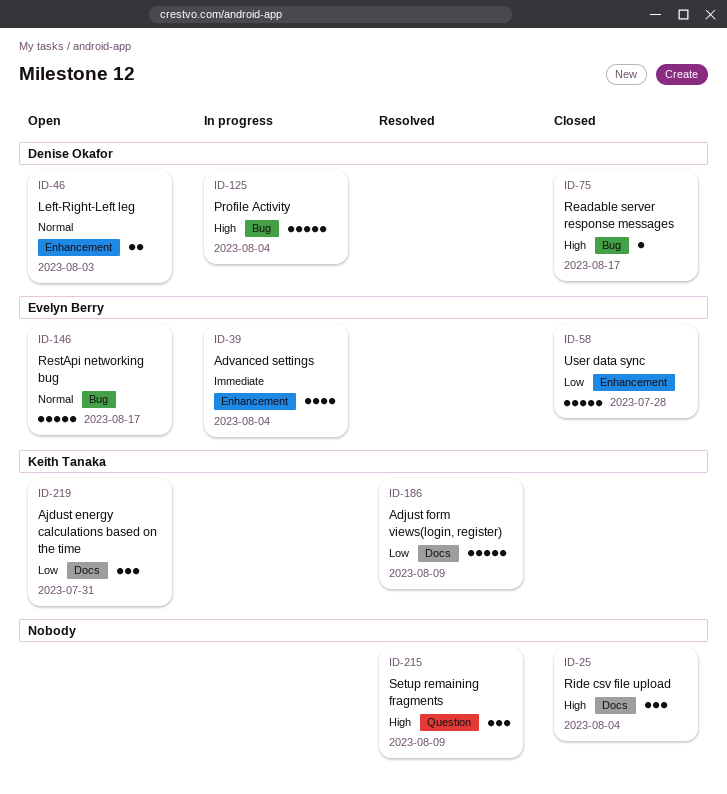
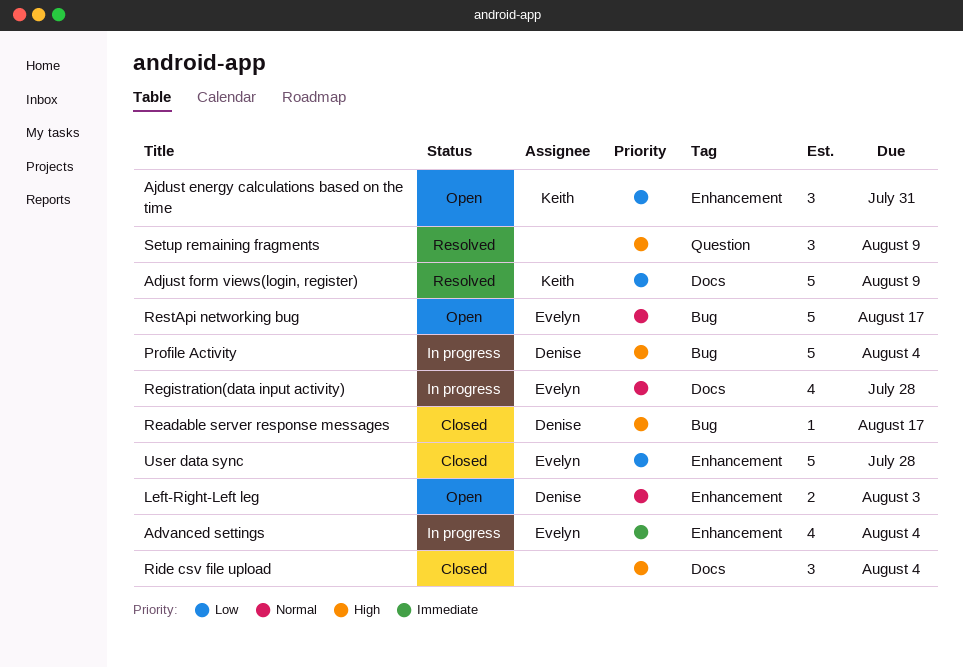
Ajdust energy calculations based on the time, label: Docs -> Enhancement
Registration(data input activity): none -> present

